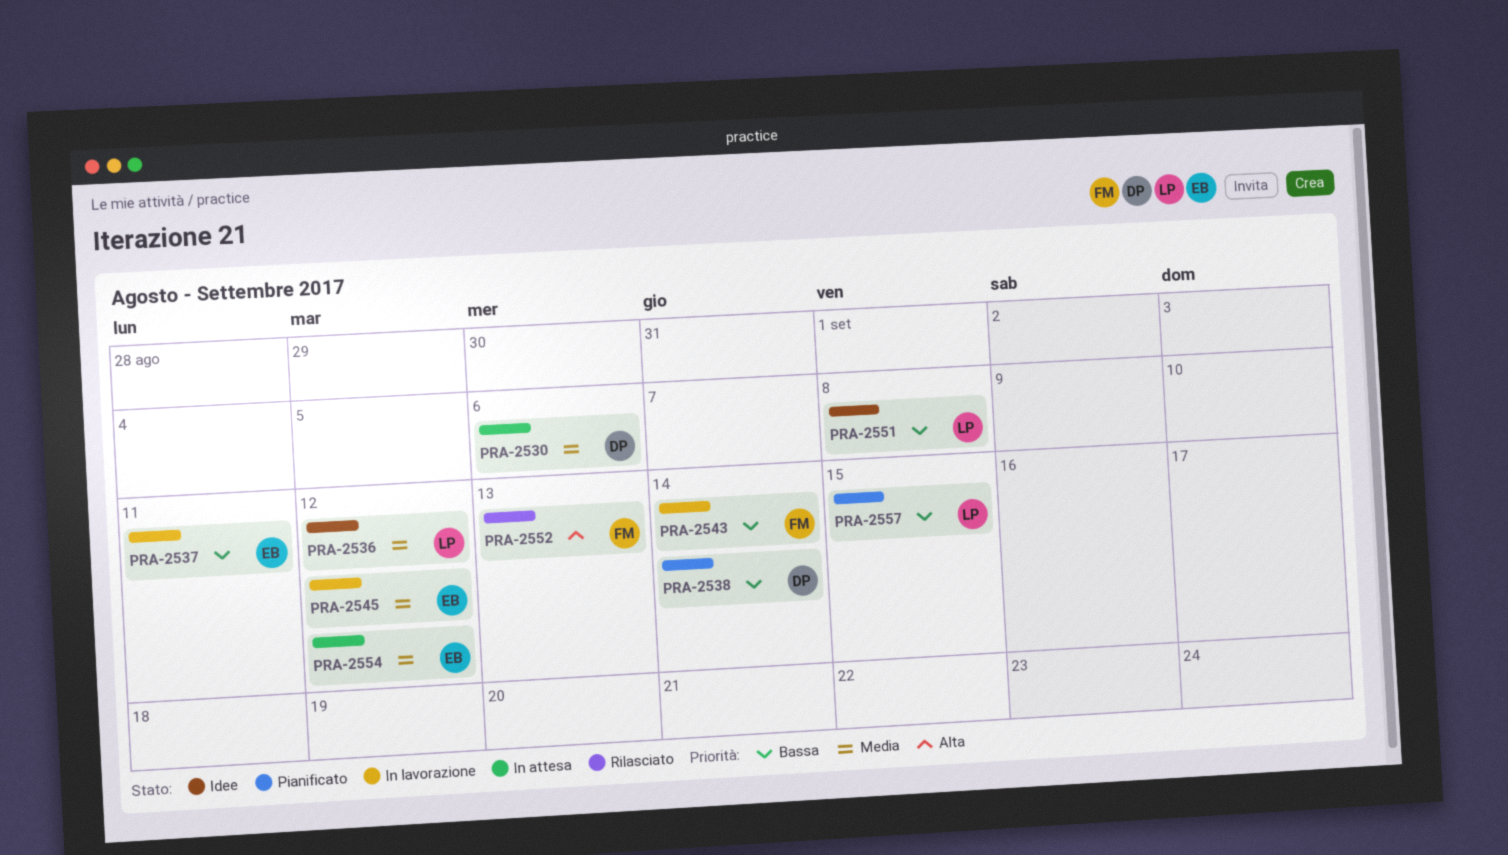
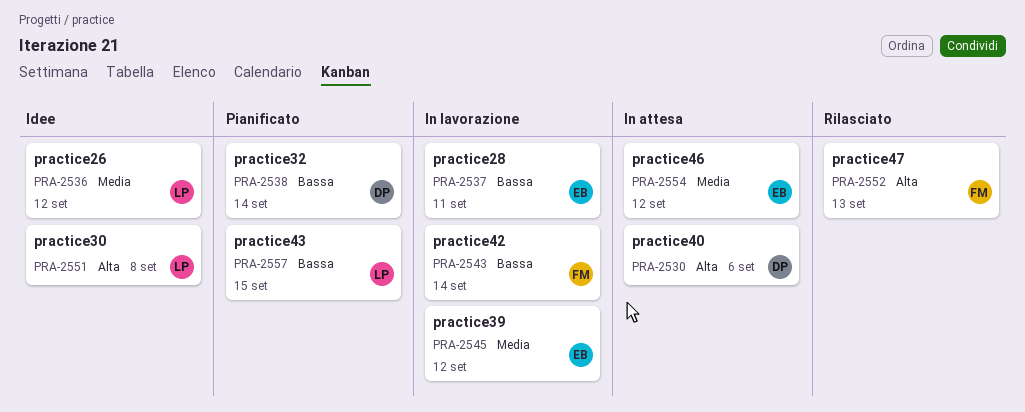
PRA-2530, priority: Media -> Alta
PRA-2551, priority: Bassa -> Alta

